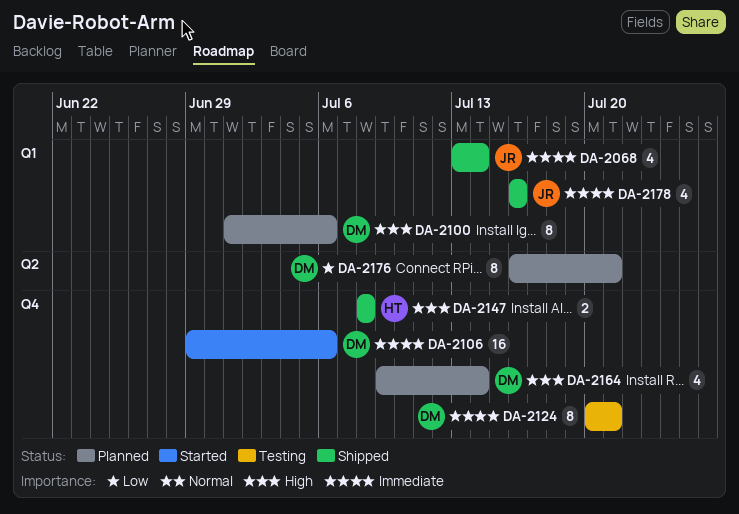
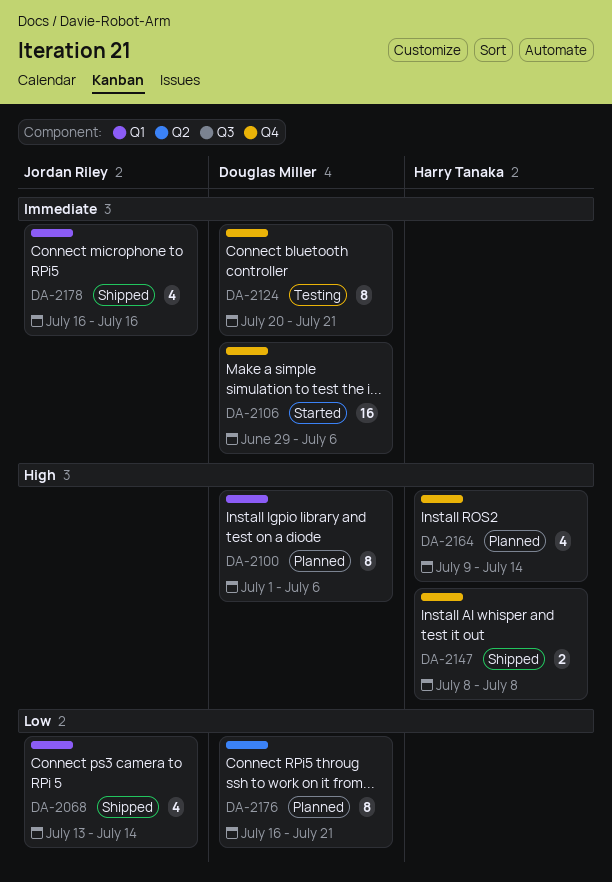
DA-2068, priority: Immediate -> Low
DA-2164, owner: Douglas Miller -> Harry Tanaka

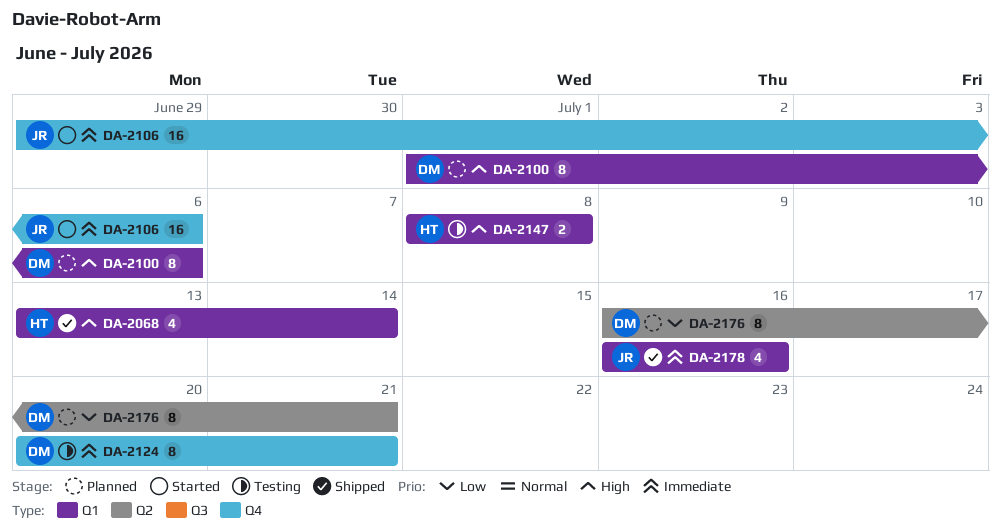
DA-2068, owner: Jordan Riley -> Harry Tanaka
DA-2068, priority: Low -> High
DA-2106, owner: Douglas Miller -> Jordan Riley
DA-2147, status: Shipped -> Testing
DA-2147, label: Q4 -> Q1
DA-2164: present -> none

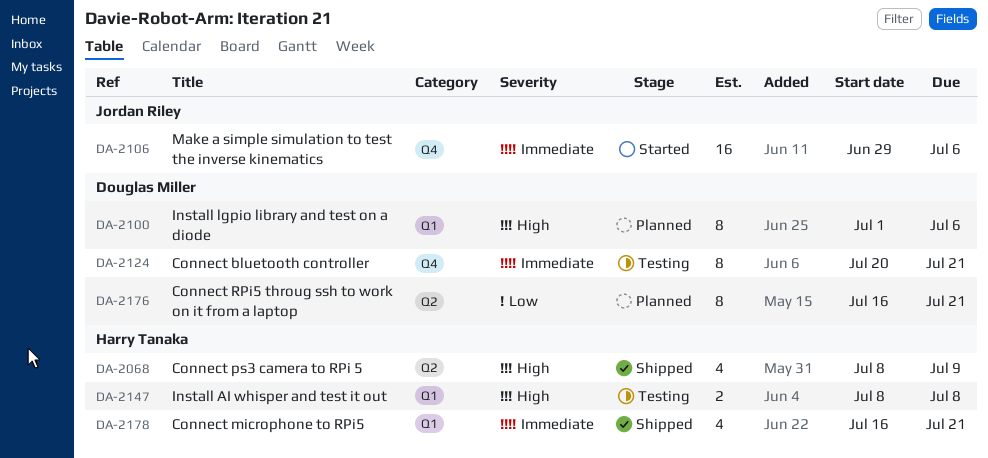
DA-2068, label: Q1 -> Q2
DA-2068, start: Jul 13 -> Jul 8
DA-2068, due: Jul 14 -> Jul 9
DA-2178, owner: Jordan Riley -> Harry Tanaka
DA-2178, due: Jul 16 -> Jul 21

